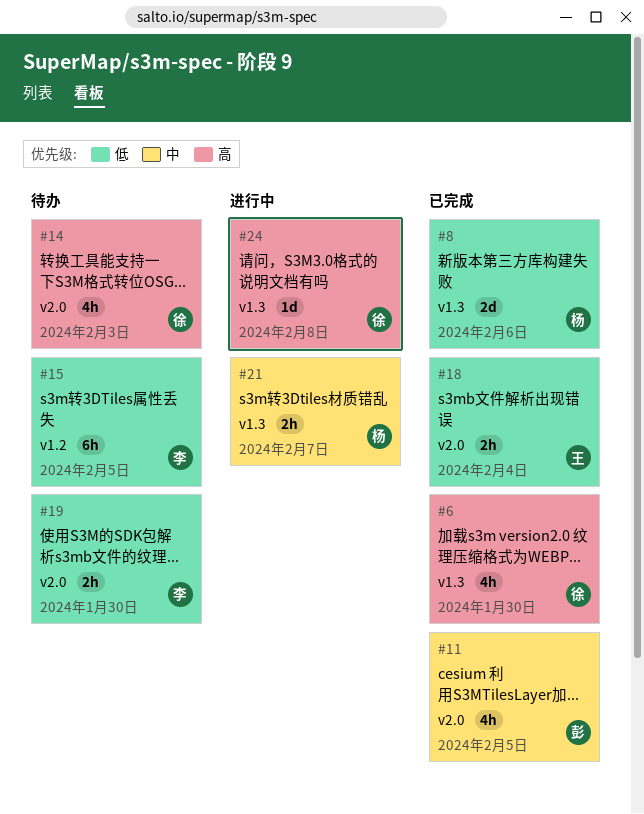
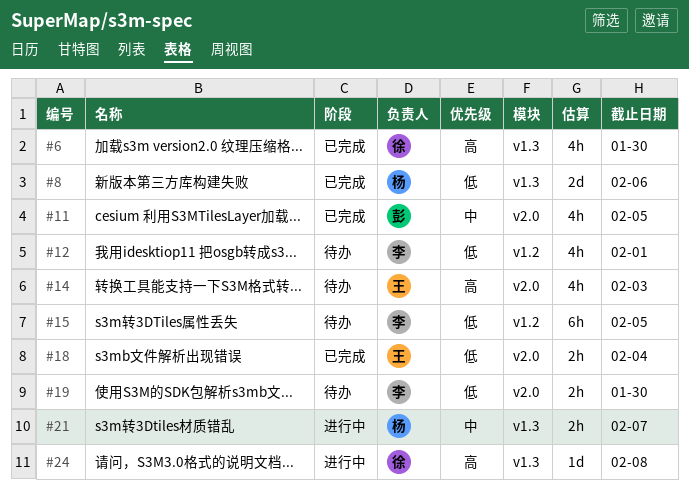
#12: none -> present
#14, owner: 徐 -> 王

